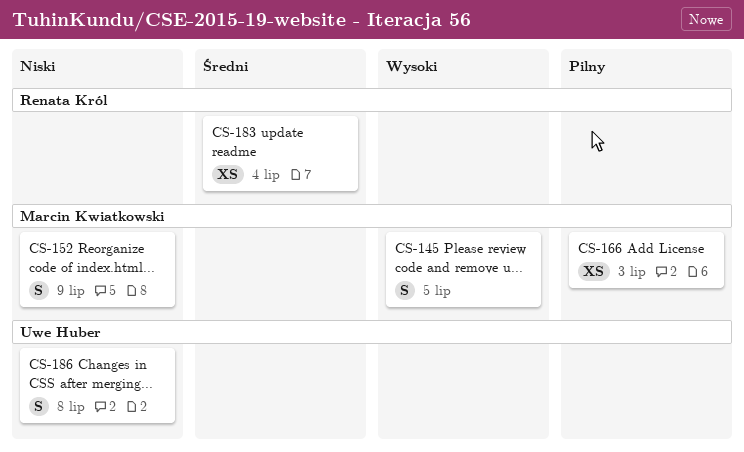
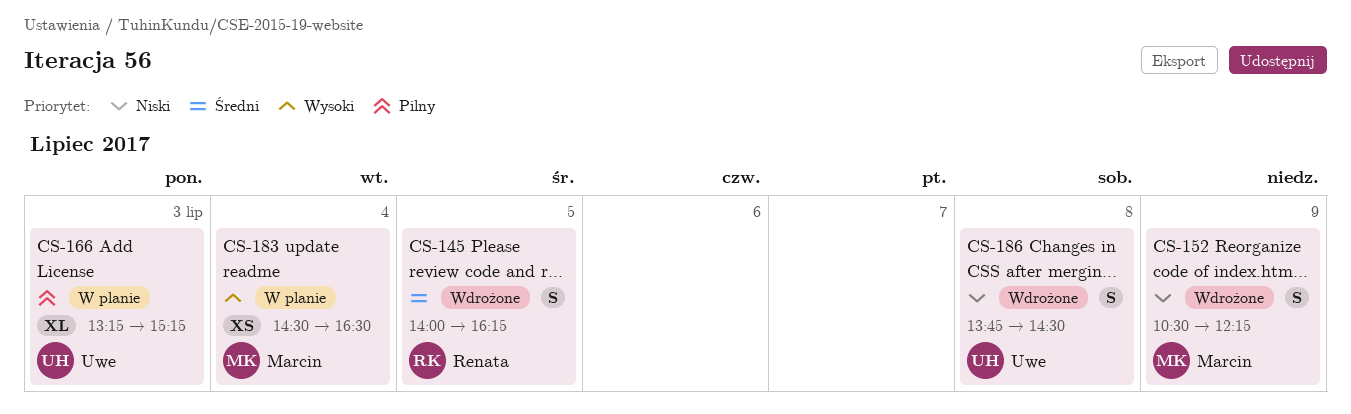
CS-145, owner: Marcin Kwiatkowski -> Renata Król
CS-145, priority: Wysoki -> Średni
CS-166, owner: Marcin Kwiatkowski -> Uwe Huber
CS-166, estimate: XS -> XL
CS-183, owner: Renata Król -> Marcin Kwiatkowski
CS-183, priority: Średni -> Wysoki

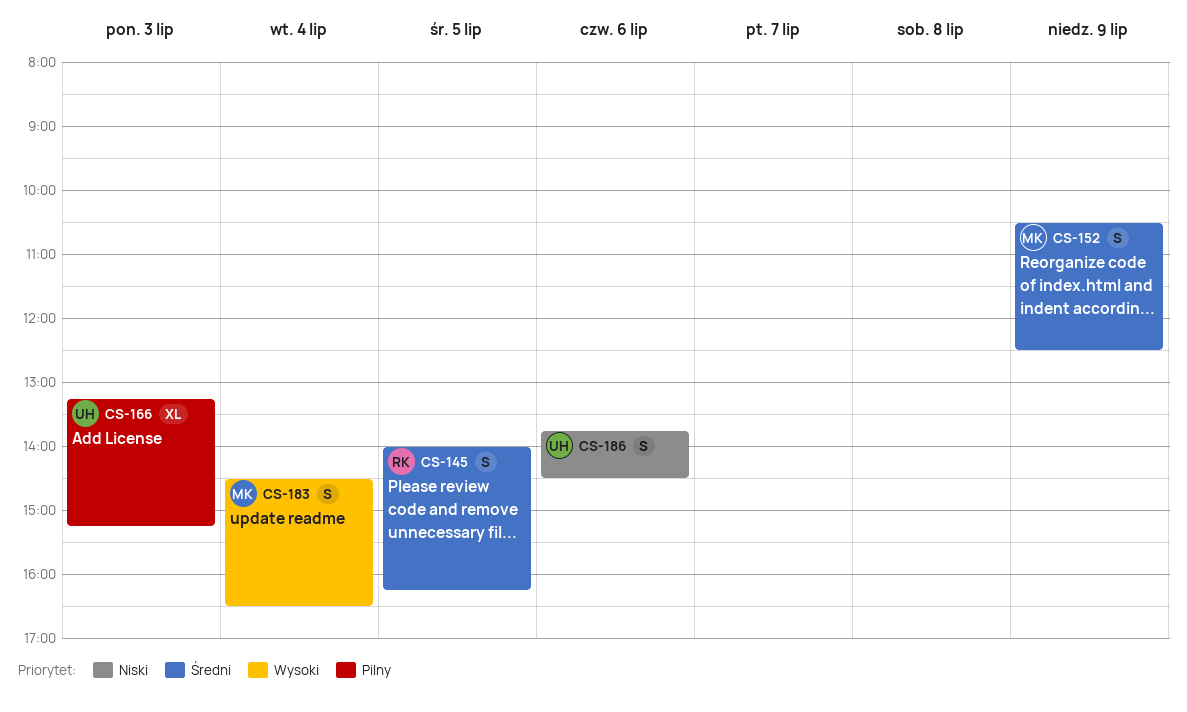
CS-152, priority: Niski -> Średni
CS-152, ends: 12:15 -> 12:30
CS-183, estimate: XS -> S
CS-186, day: Jul 8 -> Jul 6

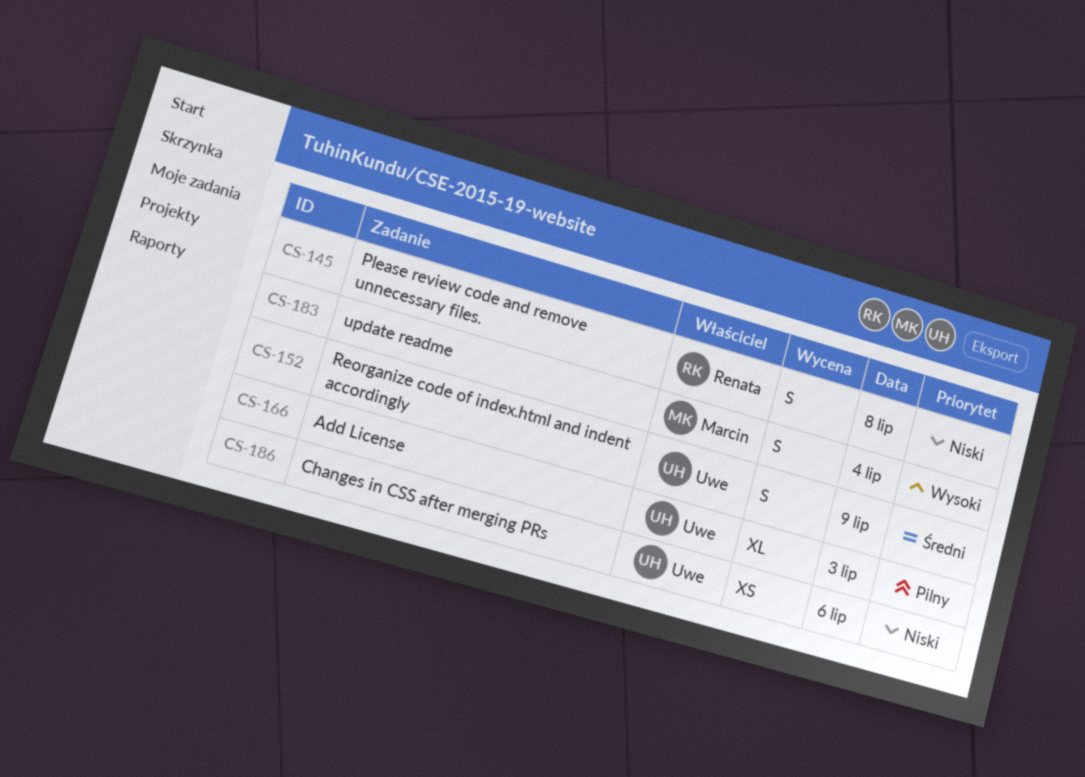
CS-145, priority: Średni -> Niski
CS-145, day: Jul 5 -> Jul 8
CS-152, owner: Marcin -> Uwe
CS-186, estimate: S -> XS

